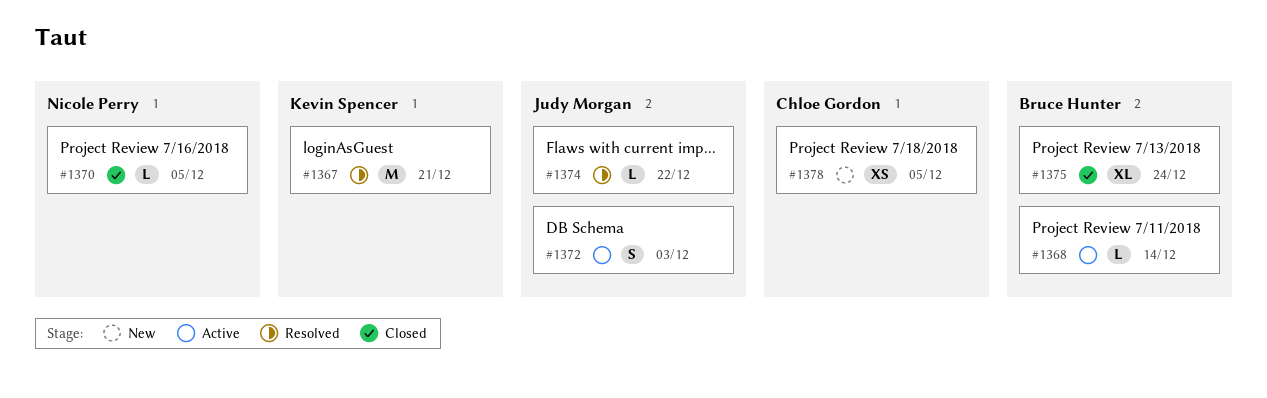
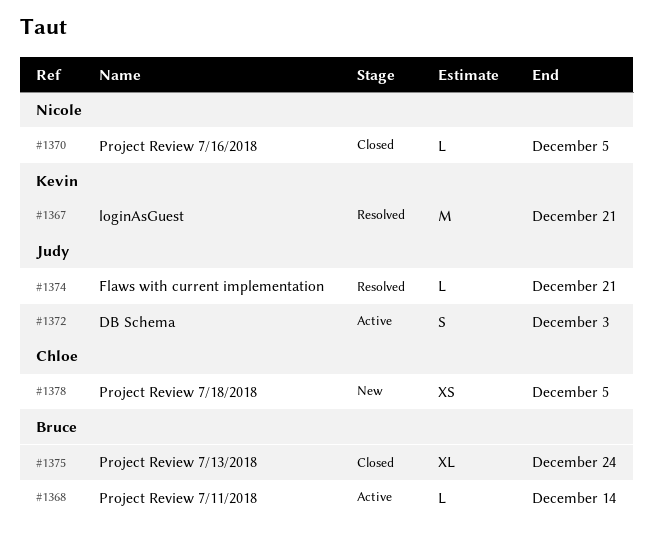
#1374, due: Dec 22 -> Dec 21

